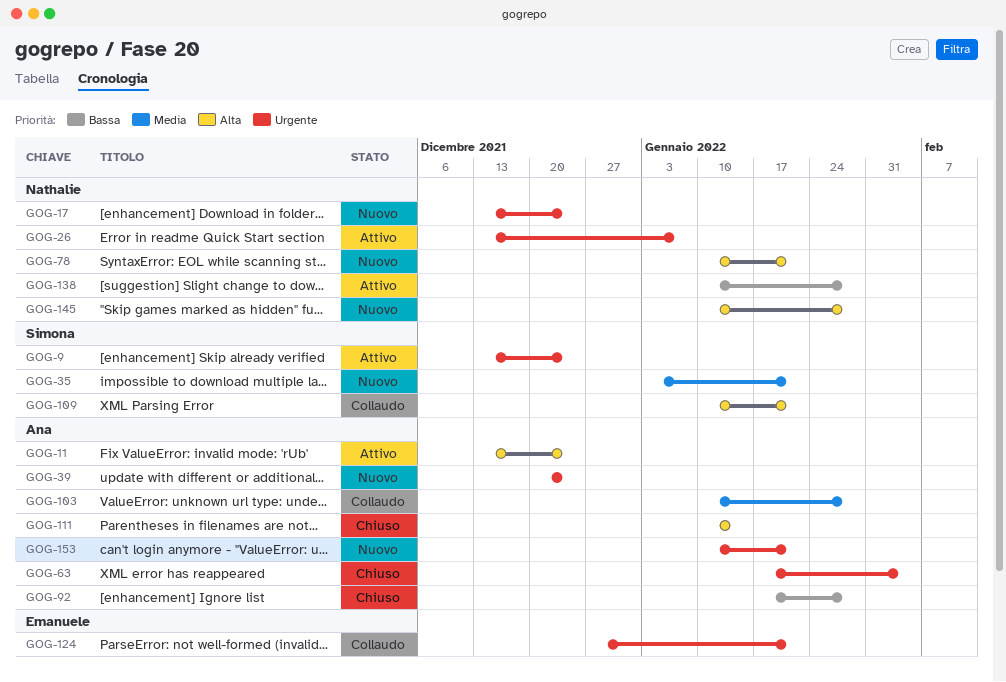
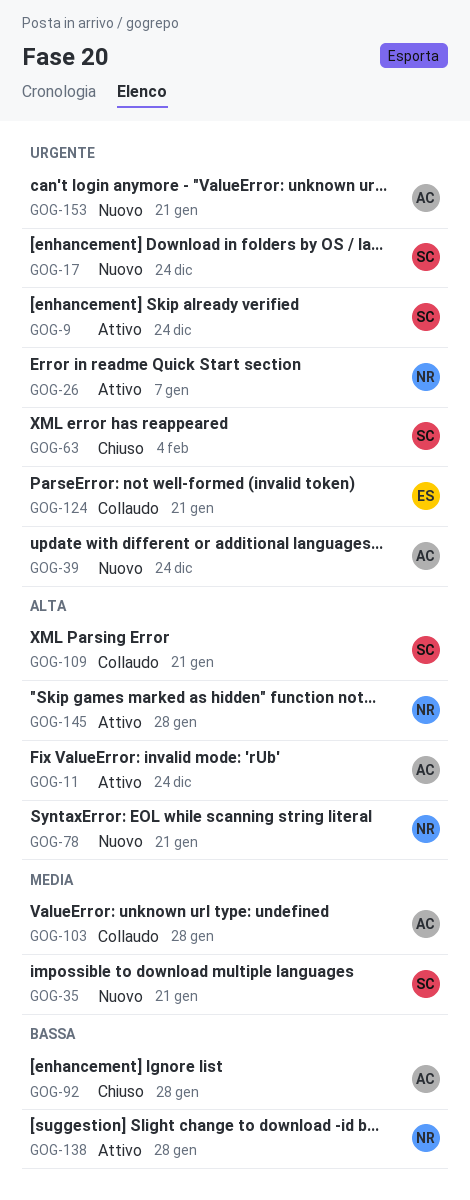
GOG-17, owner: Nathalie -> Simona
GOG-63, owner: Ana -> Simona
GOG-111: present -> none
GOG-145, status: Nuovo -> Attivo

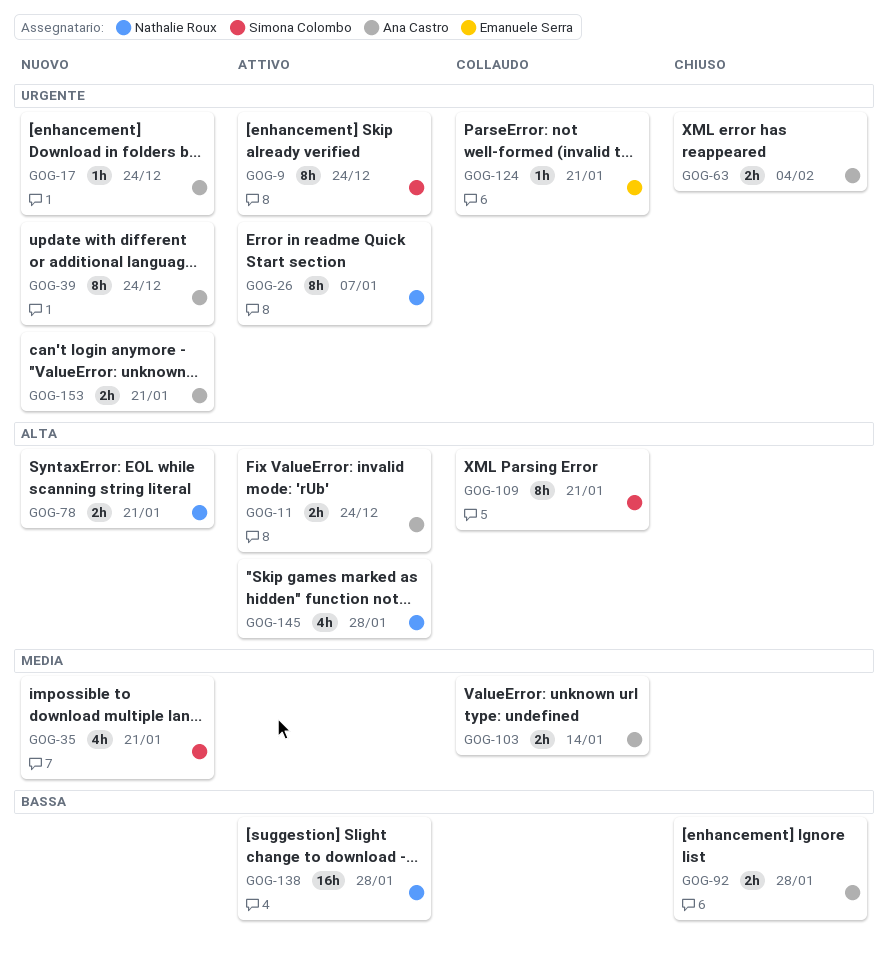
GOG-17, owner: Simona Colombo -> Ana Castro
GOG-63, owner: Simona Colombo -> Ana Castro
GOG-103, due: Jan 28 -> Jan 14

